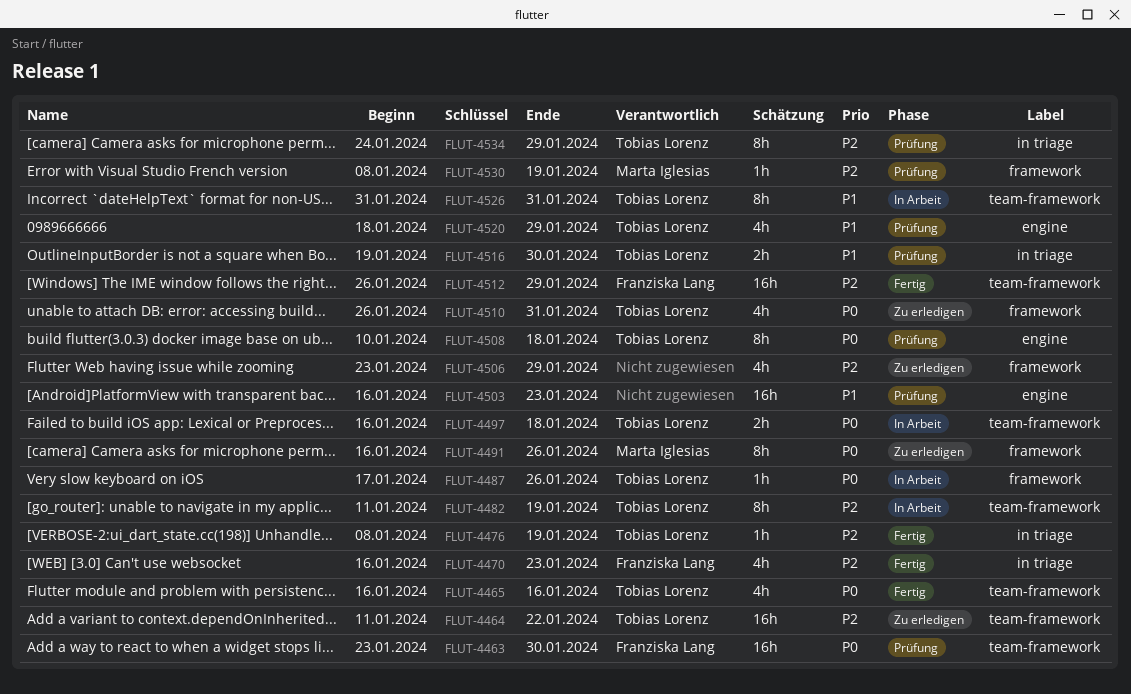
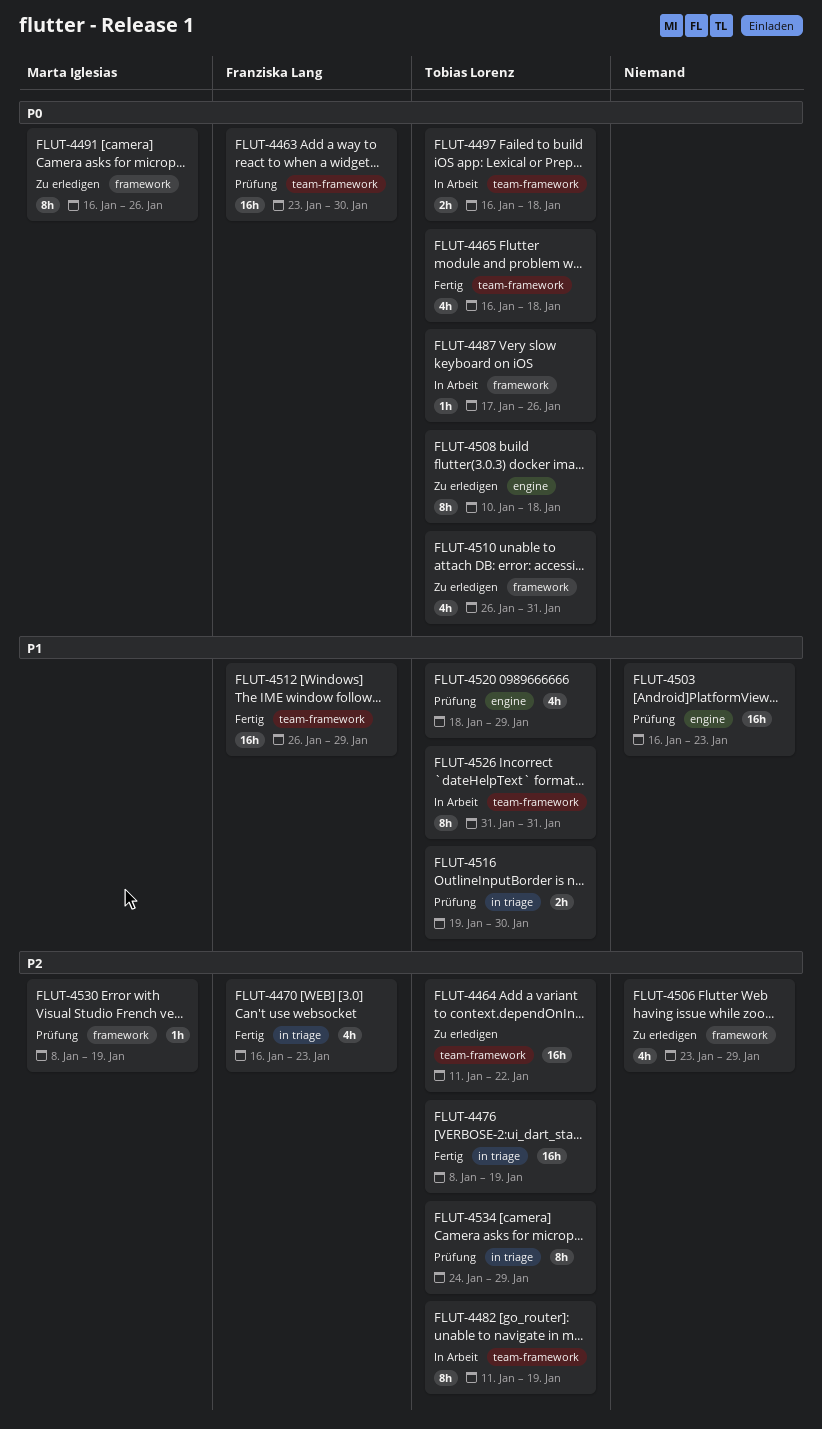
FLUT-4465, due: Jan 16 -> Jan 18
FLUT-4476, estimate: 1h -> 16h
FLUT-4508, status: Prüfung -> Zu erledigen
FLUT-4512, priority: P2 -> P1

